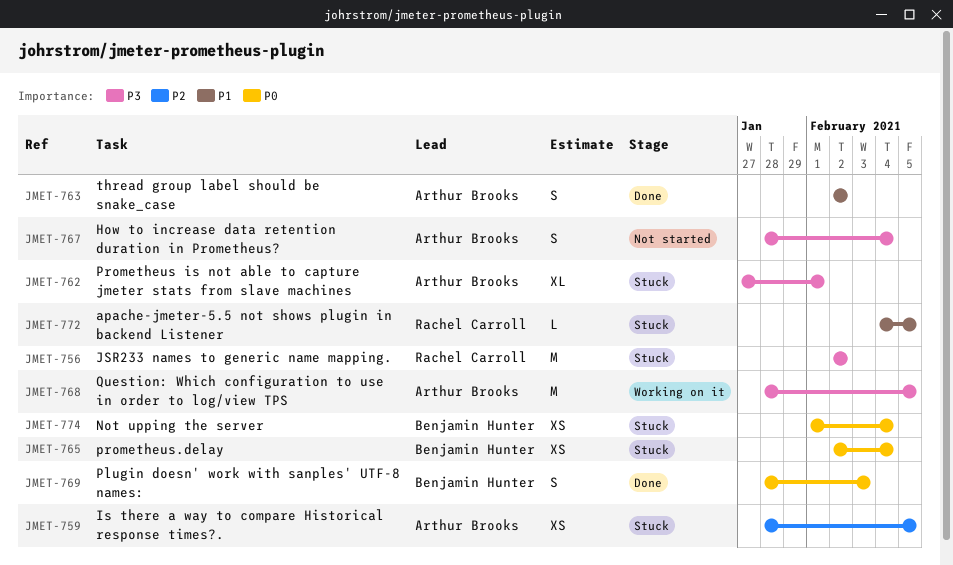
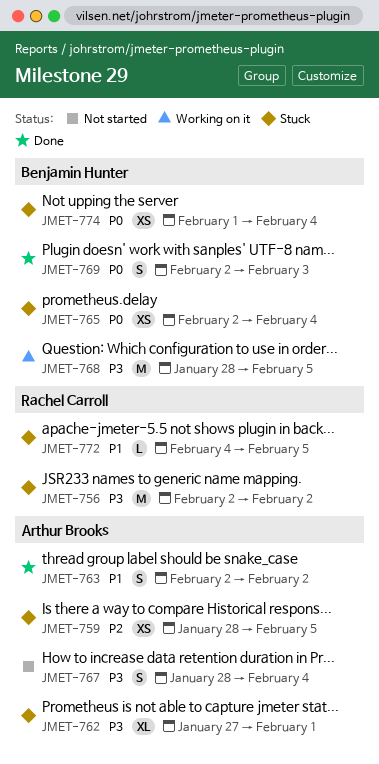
JMET-768, owner: Arthur Brooks -> Benjamin Hunter
JMET-769, start: Jan 28 -> Feb 2

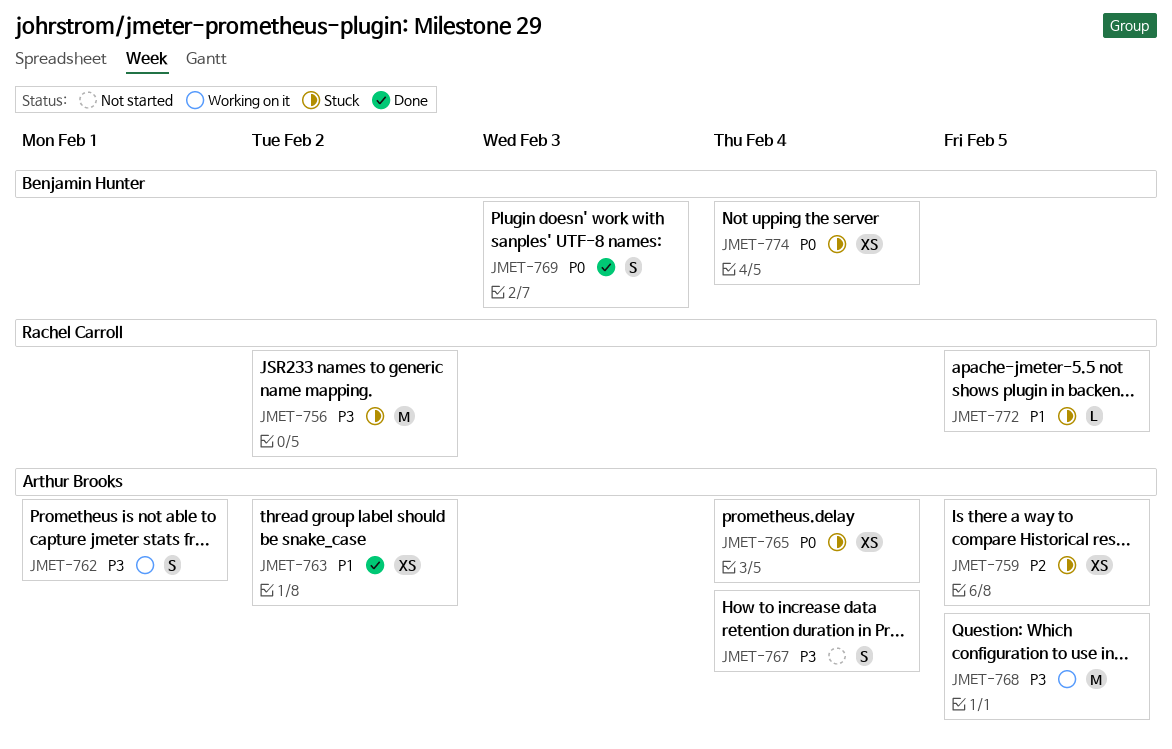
JMET-762, status: Stuck -> Working on it
JMET-762, estimate: XL -> S
JMET-763, estimate: S -> XS
JMET-765, owner: Benjamin Hunter -> Arthur Brooks
JMET-768, owner: Benjamin Hunter -> Arthur Brooks

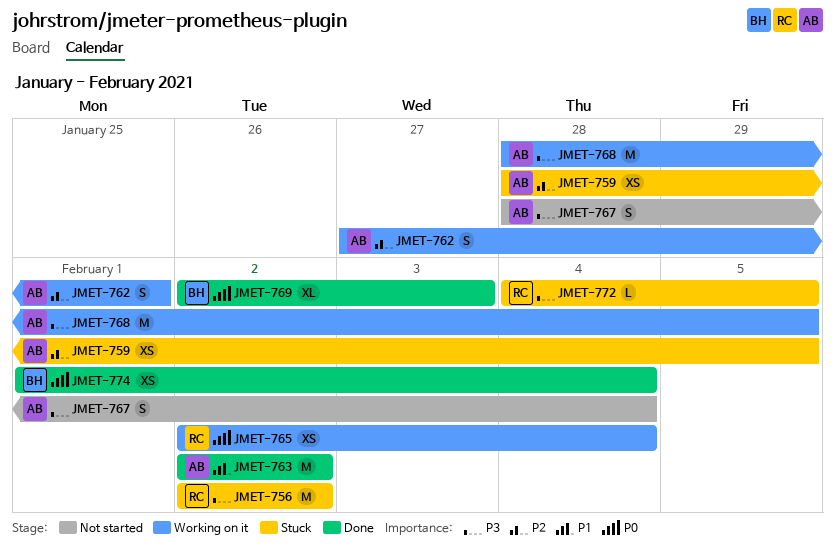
JMET-762, priority: P3 -> P2
JMET-763, estimate: XS -> M
JMET-765, status: Stuck -> Working on it
JMET-765, owner: Arthur Brooks -> Rachel Carroll
JMET-769, estimate: S -> XL
JMET-772, priority: P1 -> P3
JMET-774, status: Stuck -> Done

